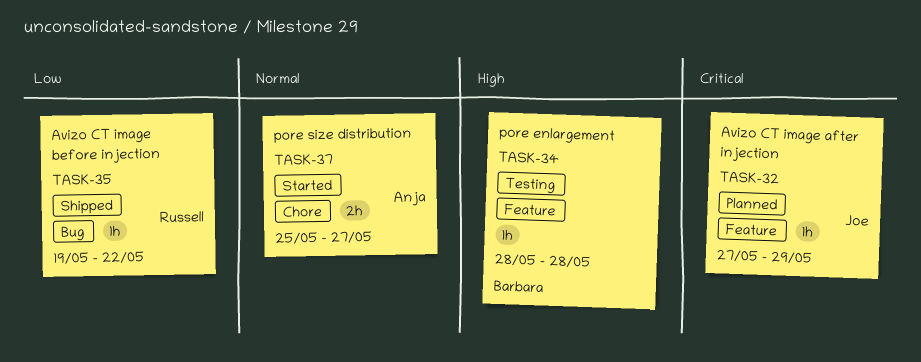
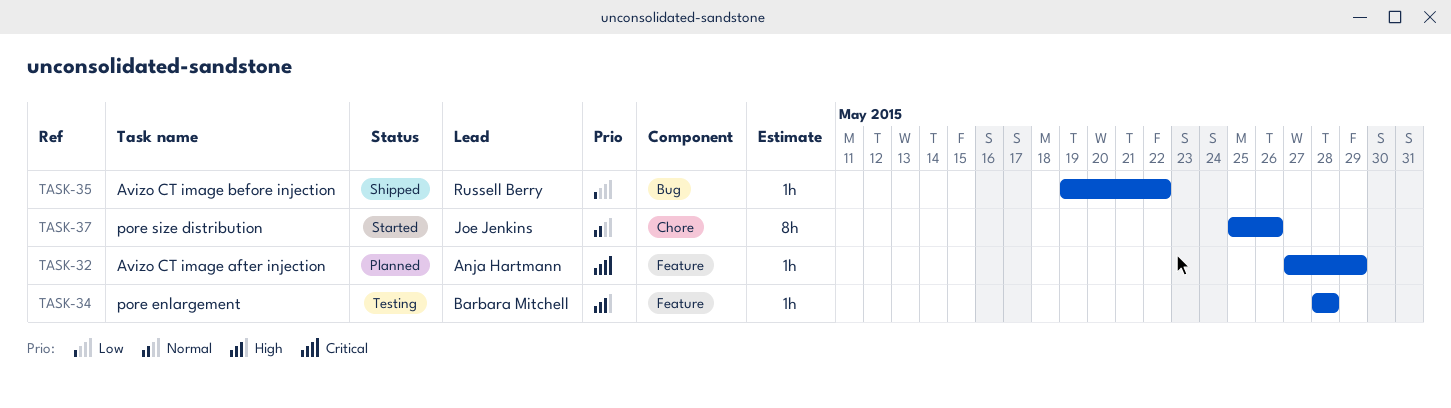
TASK-32, owner: Joe Jenkins -> Anja Hartmann
TASK-37, owner: Anja Hartmann -> Joe Jenkins
TASK-37, estimate: 2h -> 8h
TASK-37, due: May 27 -> May 26

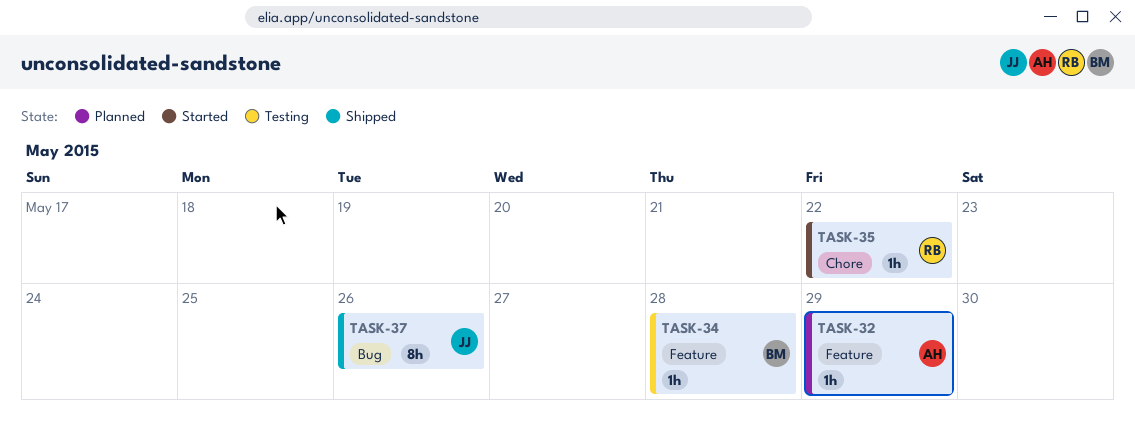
TASK-35, status: Shipped -> Started
TASK-35, label: Bug -> Chore
TASK-37, status: Started -> Shipped
TASK-37, label: Chore -> Bug

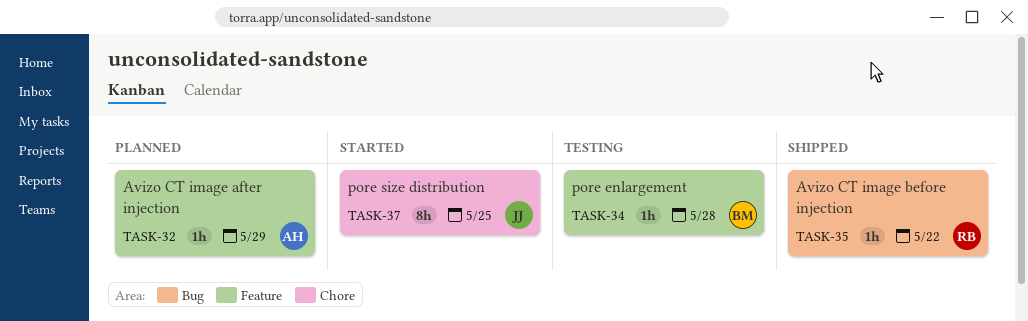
TASK-35, status: Started -> Shipped
TASK-35, label: Chore -> Bug
TASK-37, status: Shipped -> Started
TASK-37, label: Bug -> Chore
TASK-37, due: May 26 -> May 25

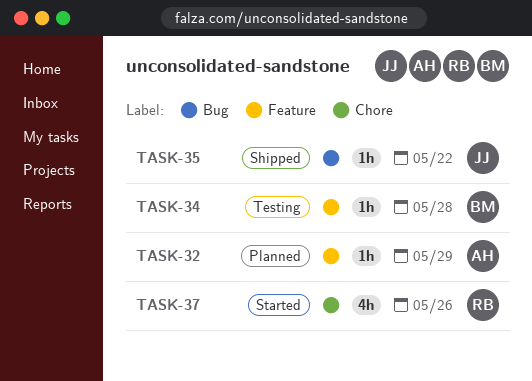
TASK-35, owner: RB -> JJ
TASK-37, owner: JJ -> RB
TASK-37, estimate: 8h -> 4h
TASK-37, due: May 25 -> May 26

